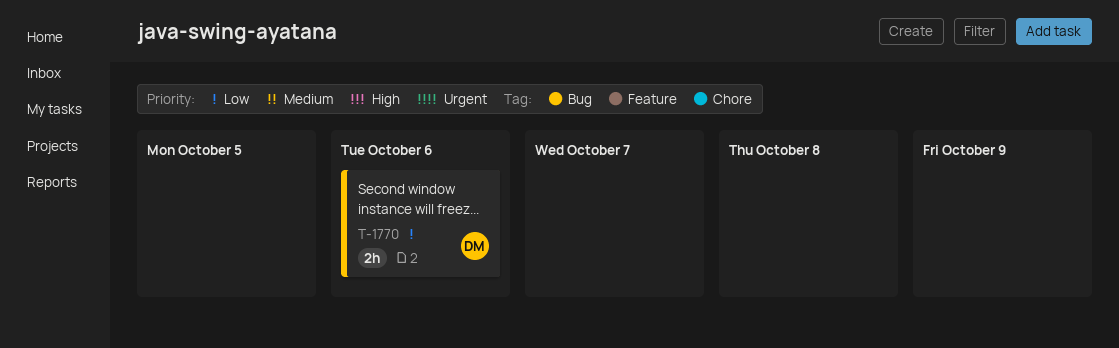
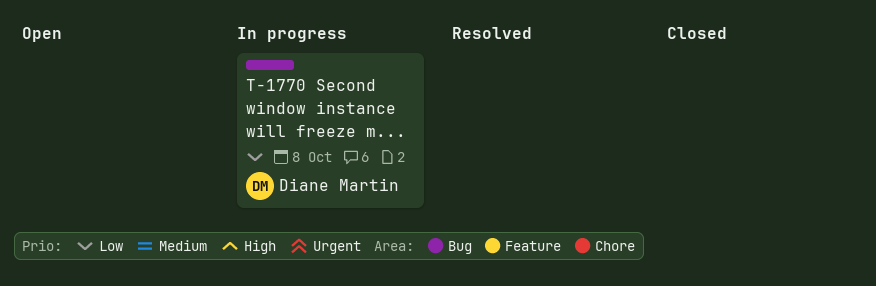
T-1770, due: Oct 6 -> Oct 8

